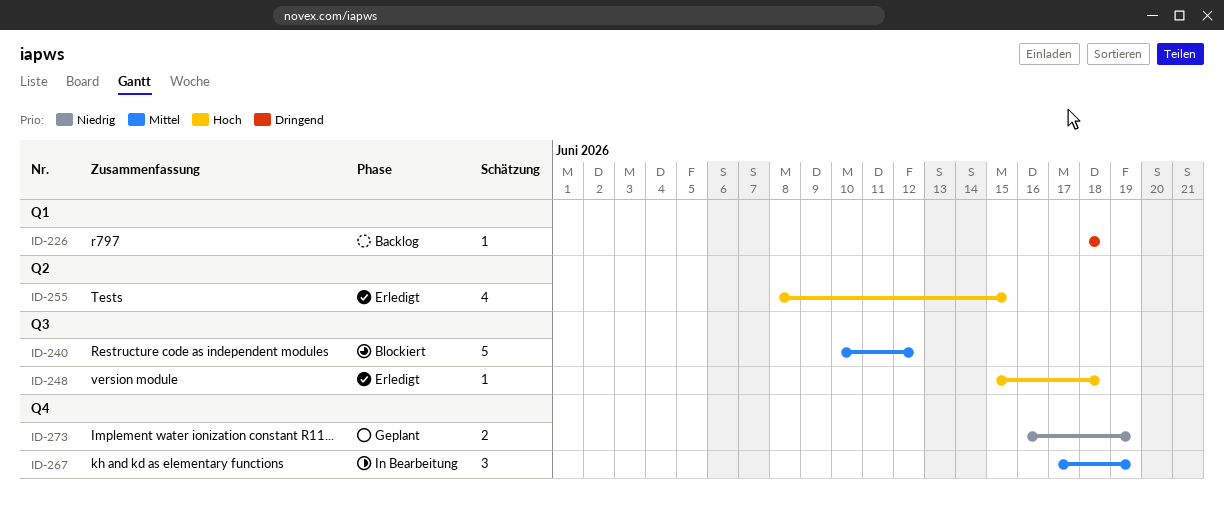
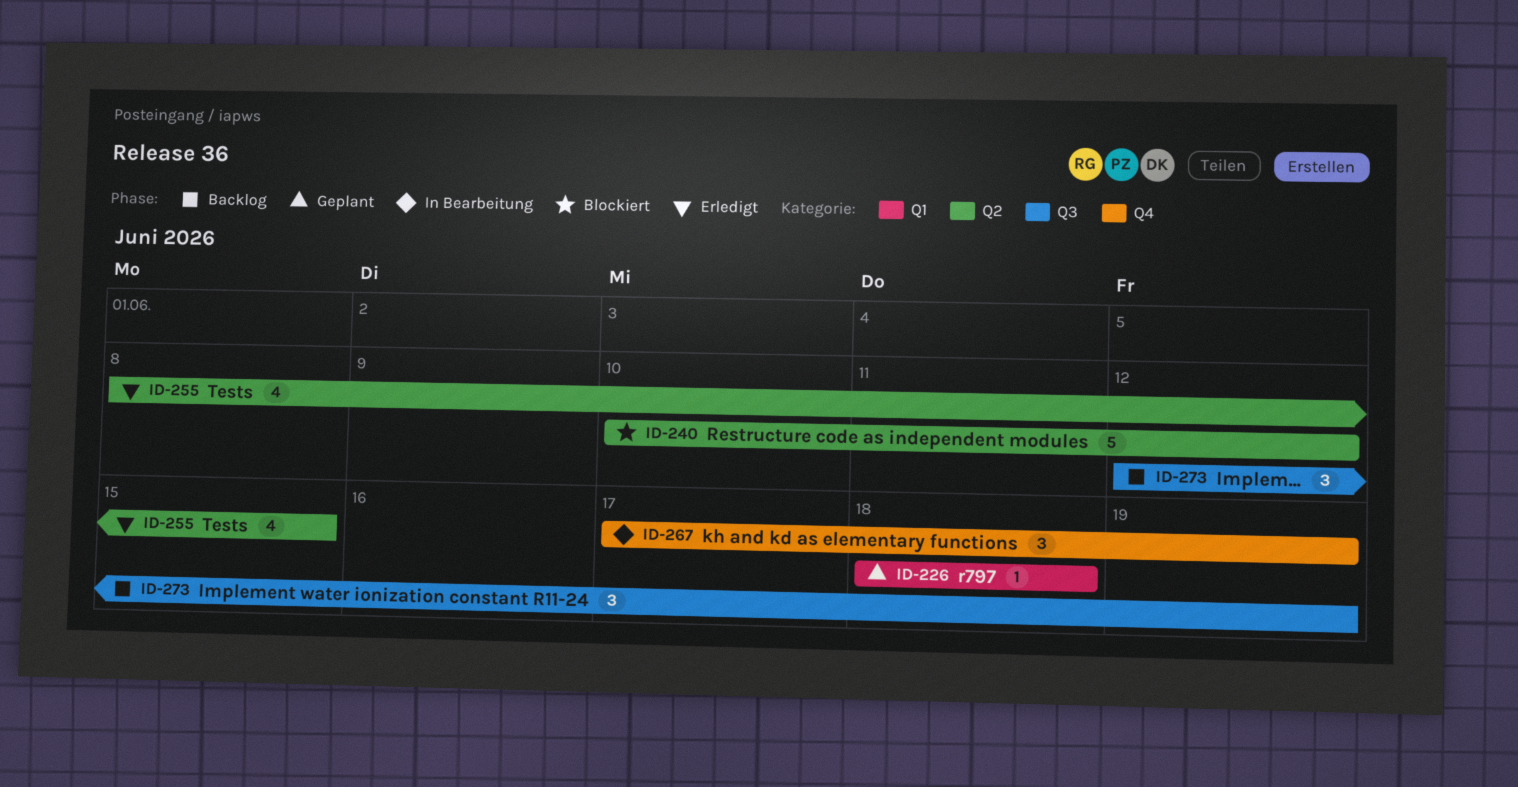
ID-226, status: Backlog -> Geplant
ID-240, label: Q3 -> Q2
ID-248: present -> none
ID-273, status: Geplant -> Backlog
ID-273, label: Q4 -> Q3
ID-273, estimate: 2 -> 3
ID-273, start: Jun 16 -> Jun 12

